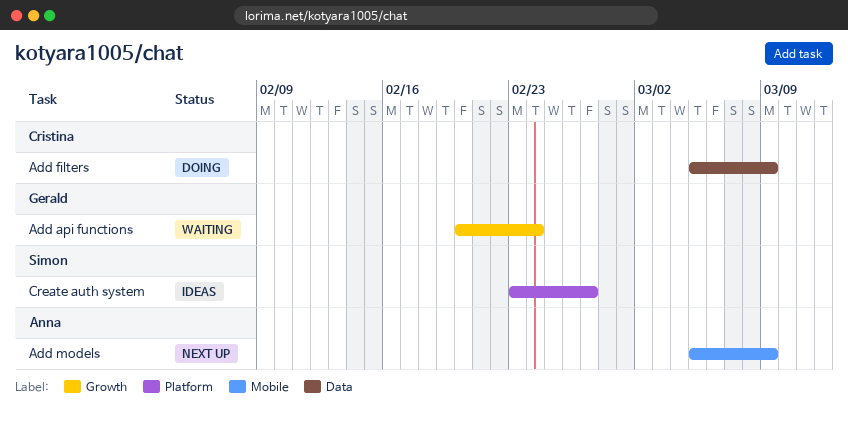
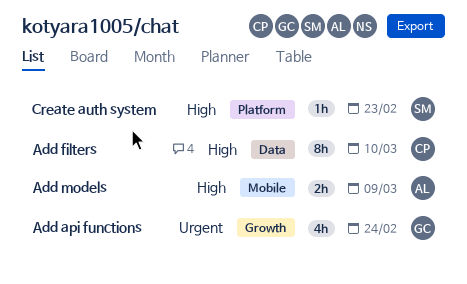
Add filters, due: Mar 9 -> Mar 10
Create auth system, due: Feb 27 -> Feb 23

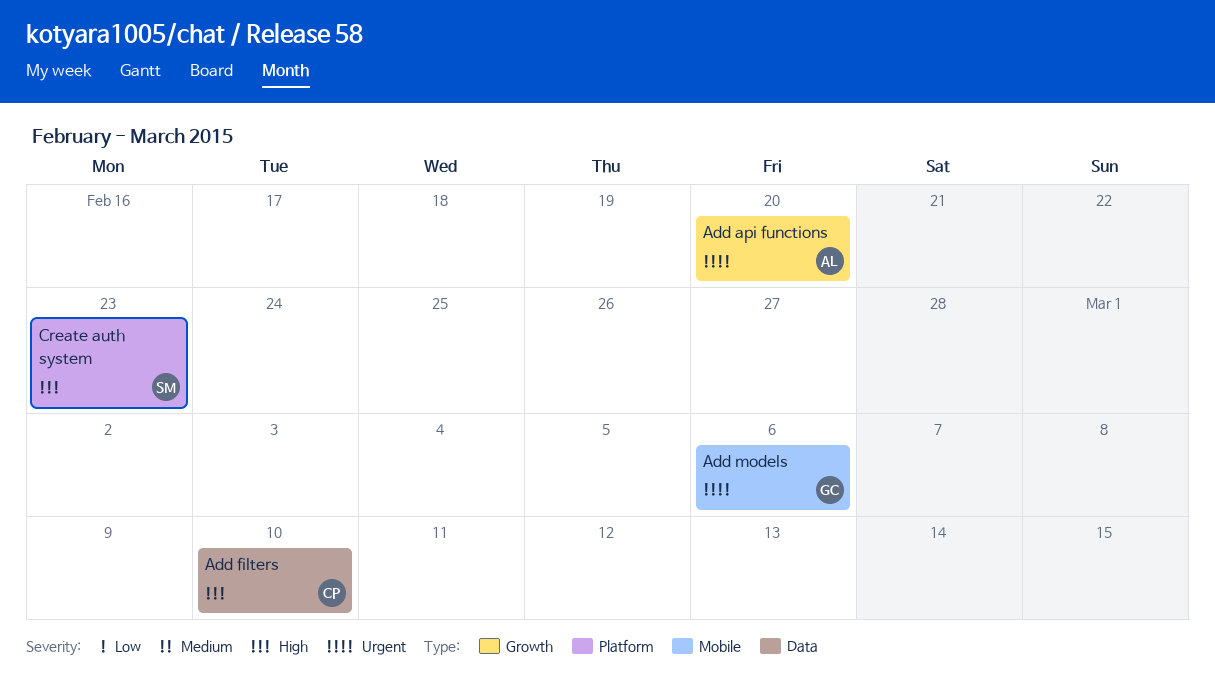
Add api functions, owner: GC -> AL
Add api functions, due: Feb 24 -> Feb 20
Add models, owner: AL -> GC
Add models, priority: High -> Urgent
Add models, due: Mar 9 -> Mar 6

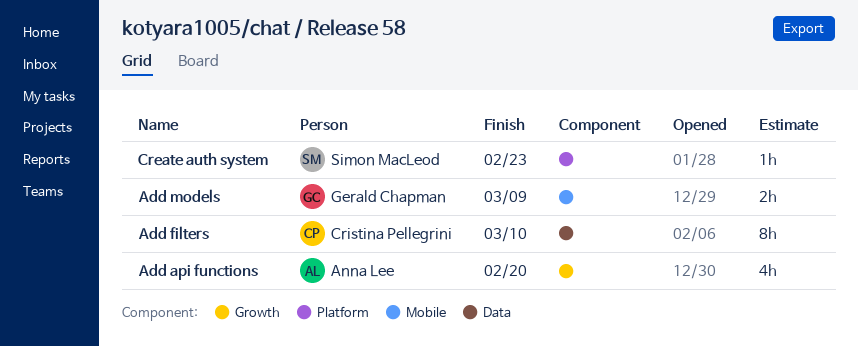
Add models, due: Mar 6 -> Mar 9

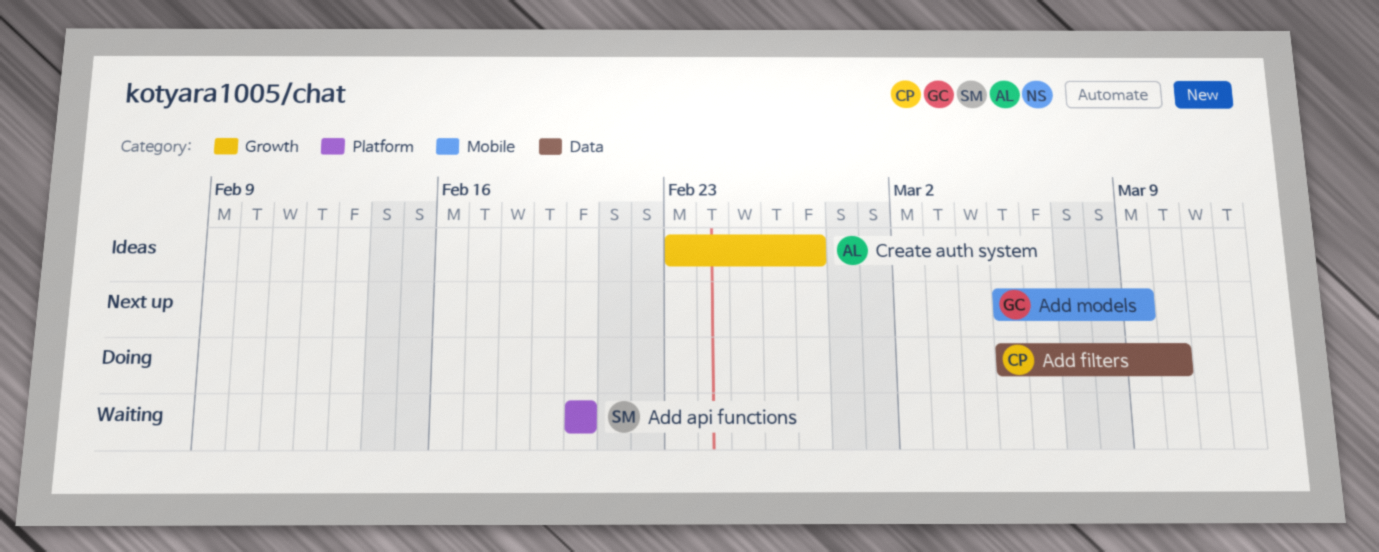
Add api functions, owner: Anna Lee -> Simon MacLeod
Add api functions, label: Growth -> Platform
Create auth system, owner: Simon MacLeod -> Anna Lee
Create auth system, label: Platform -> Growth
Create auth system, due: Feb 23 -> Feb 27

